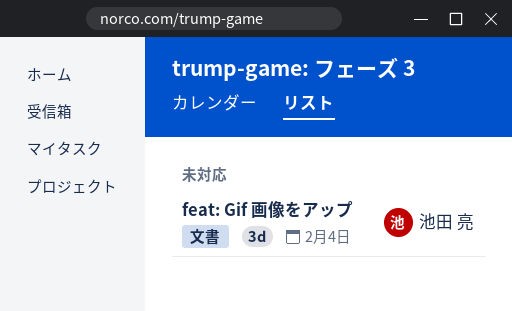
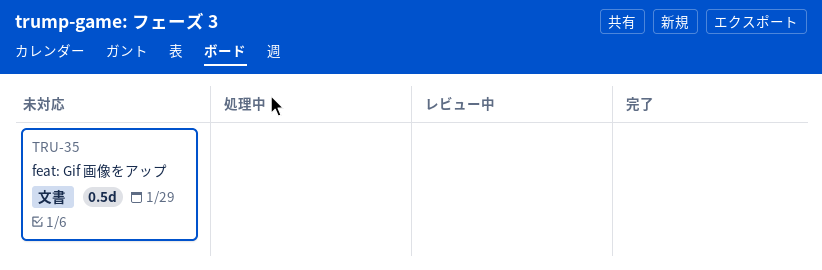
feat: Gif 画像をアップ, estimate: 3d -> 0.5d
feat: Gif 画像をアップ, due: Feb 4 -> Jan 29

